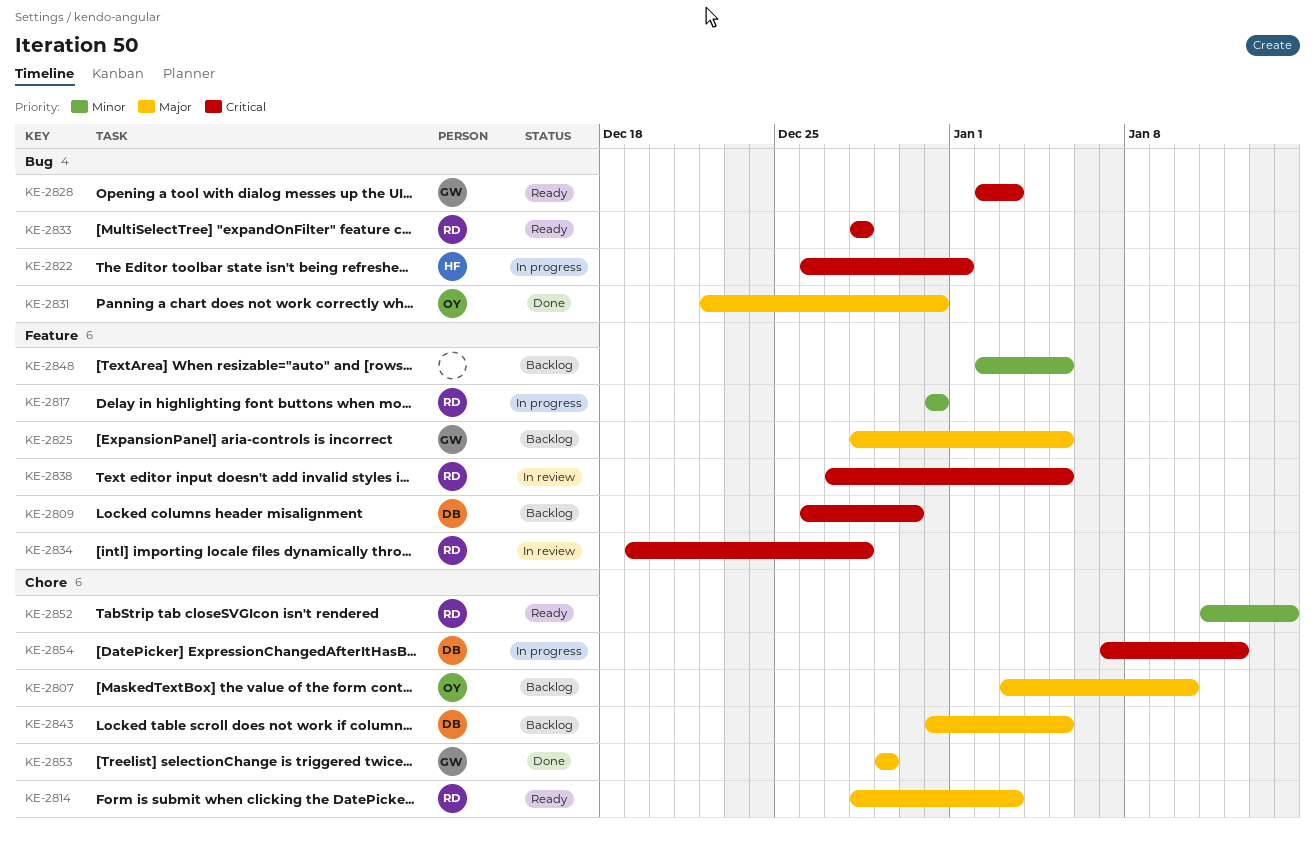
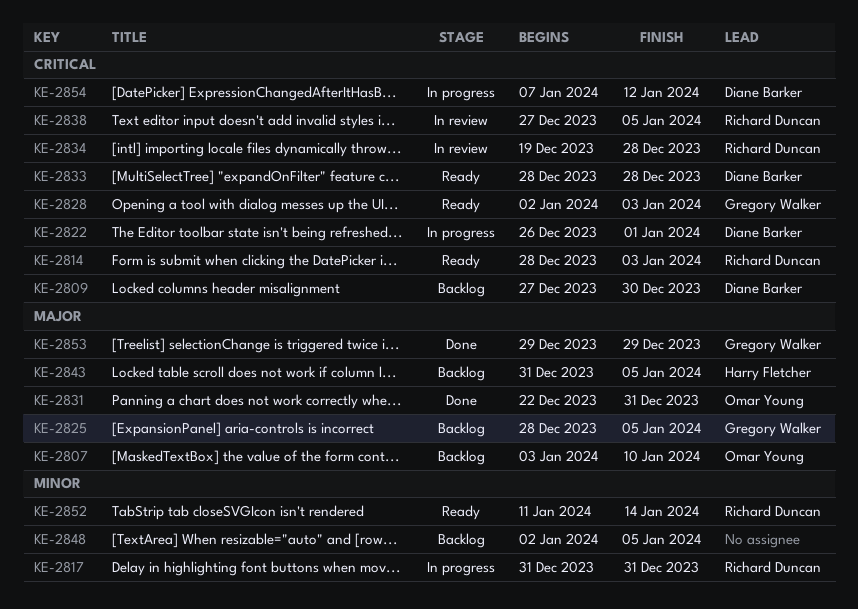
KE-2809, start: Dec 26 -> Dec 27
KE-2814, priority: Major -> Critical
KE-2822, owner: Harry Fletcher -> Diane Barker
KE-2833, owner: Richard Duncan -> Diane Barker
KE-2843, owner: Diane Barker -> Harry Fletcher

